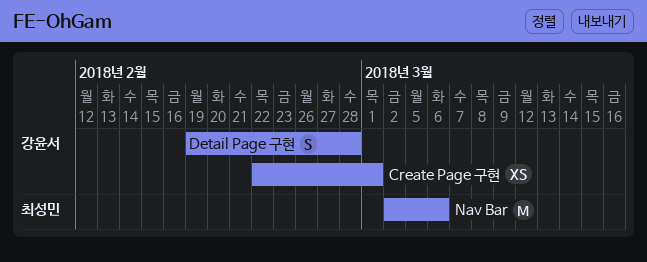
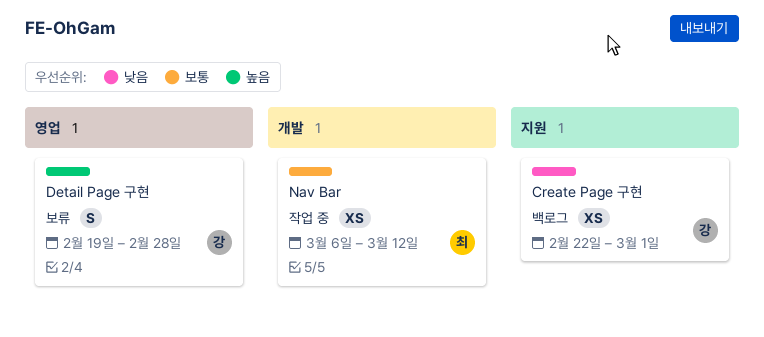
Nav Bar, estimate: M -> XS
Nav Bar, start: Mar 2 -> Mar 6
Nav Bar, due: Mar 6 -> Mar 12

